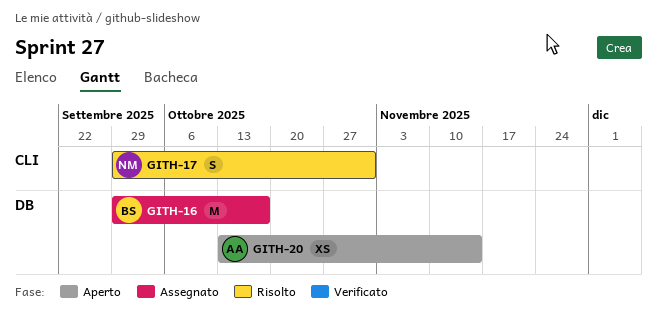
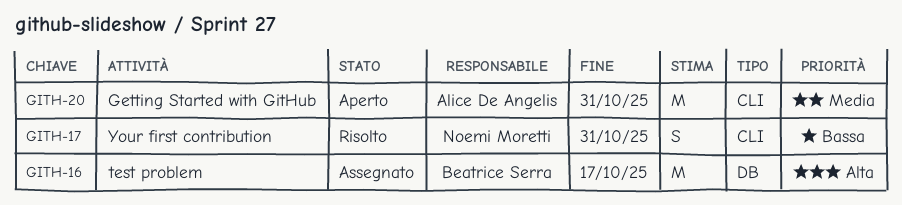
GITH-20, label: DB -> CLI
GITH-20, estimate: XS -> M
GITH-20, due: Nov 14 -> Oct 31

